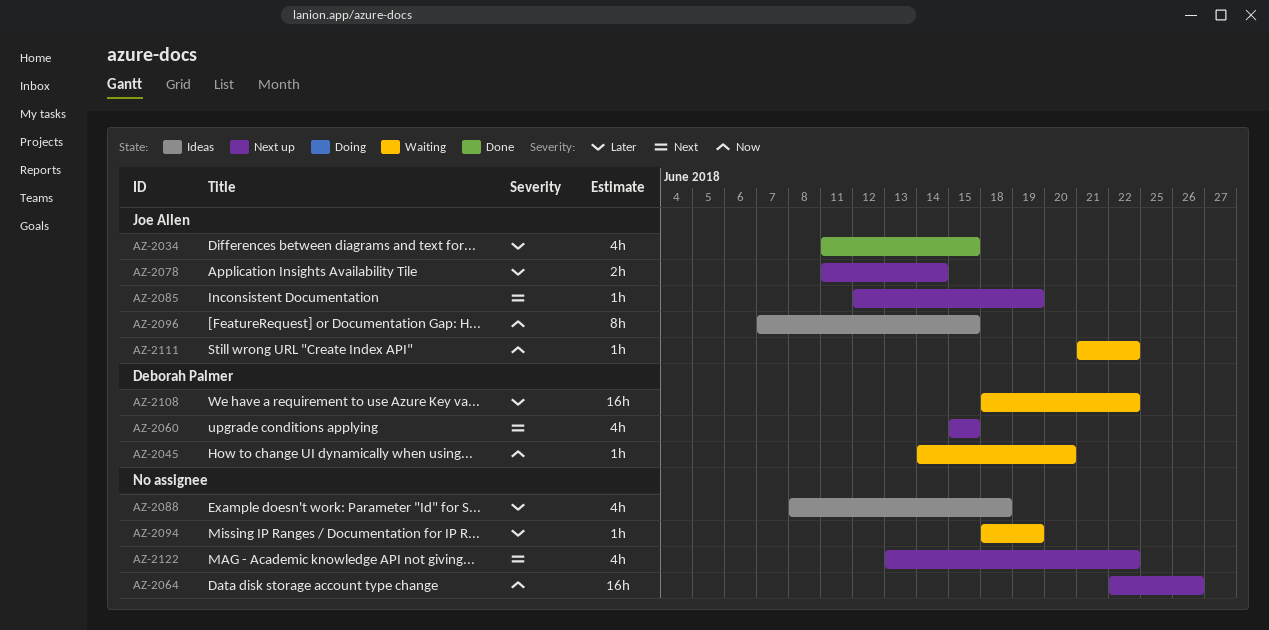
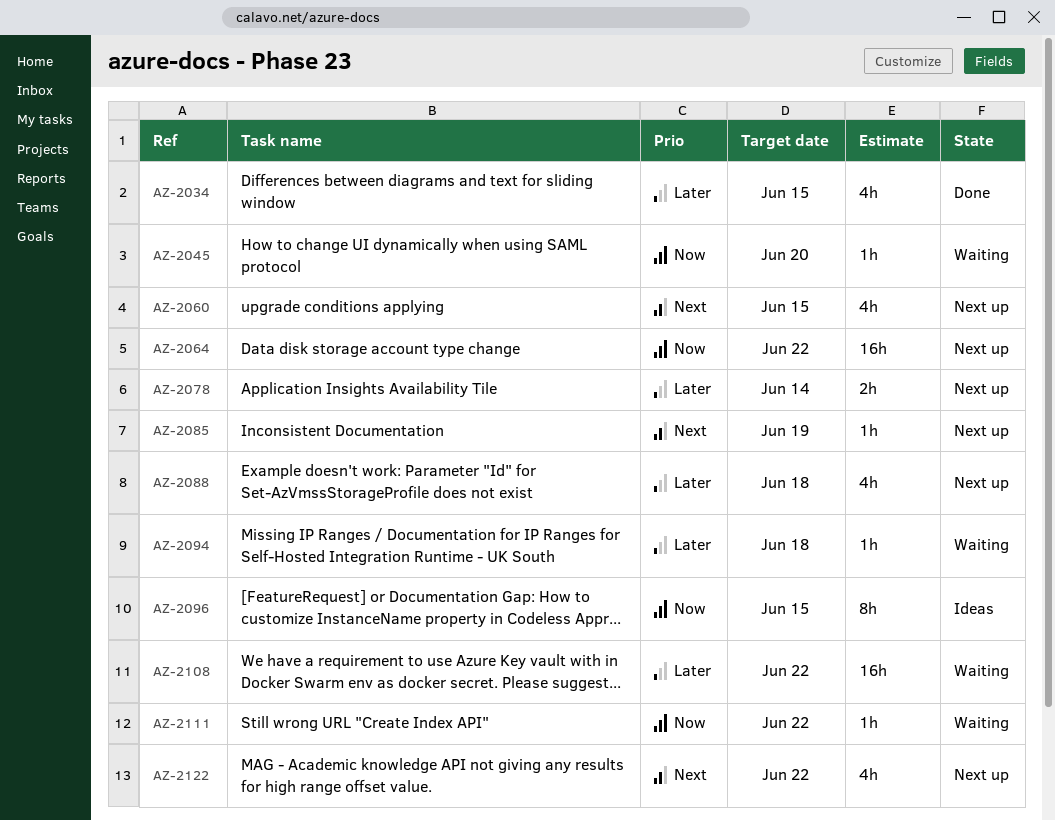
AZ-2064, due: Jun 26 -> Jun 22
AZ-2088, status: Ideas -> Next up
AZ-2094, due: Jun 19 -> Jun 18

